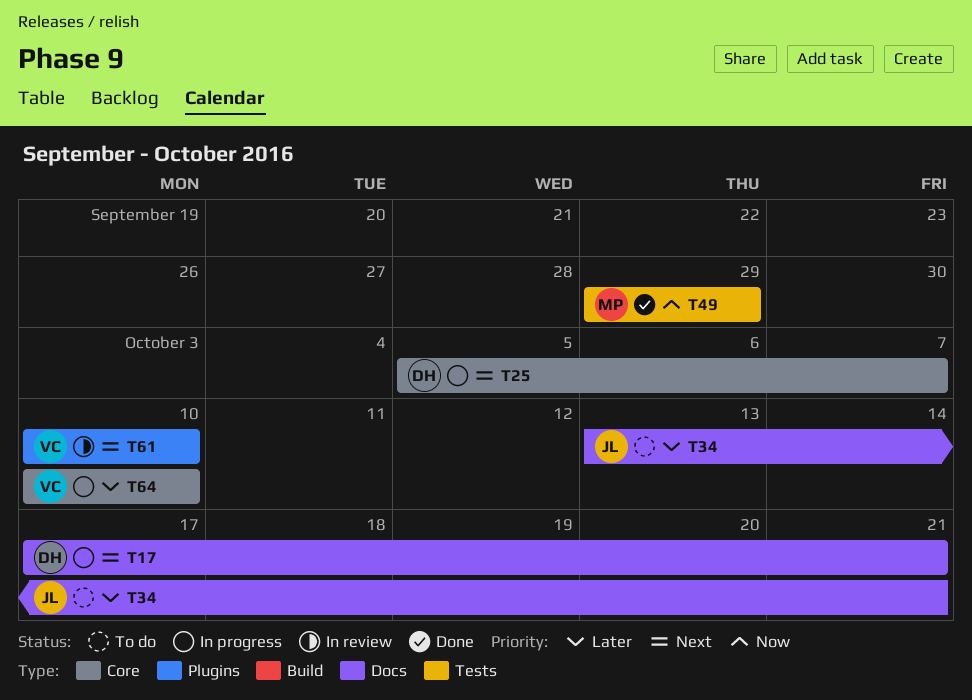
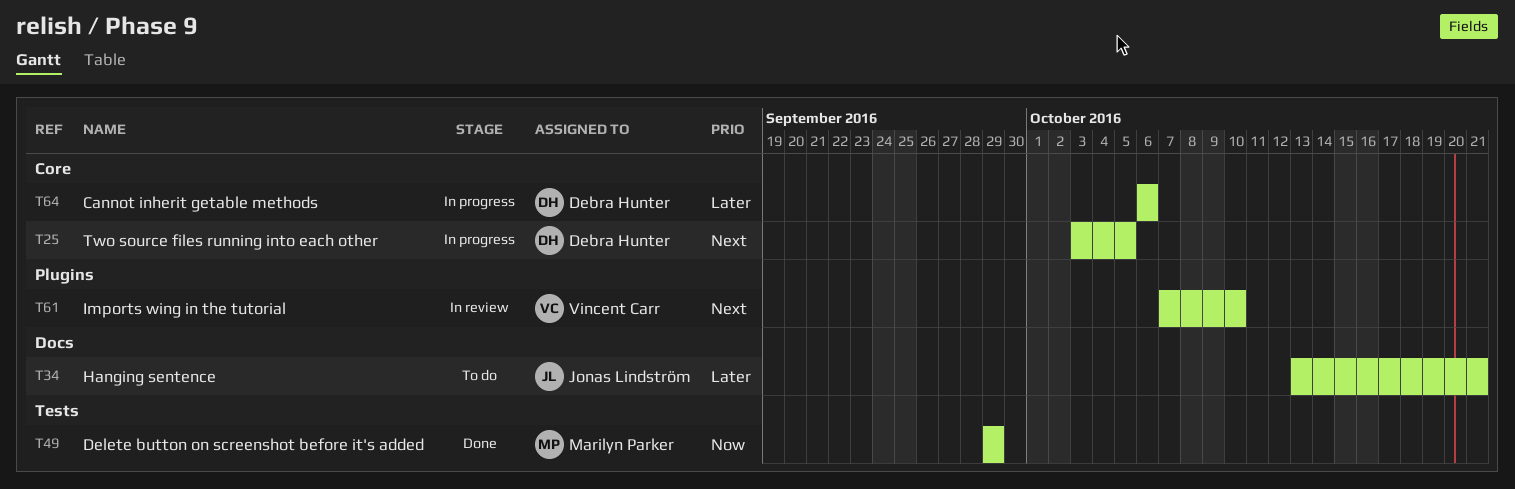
T17: present -> none
T25, start: Oct 5 -> Oct 3
T25, due: Oct 7 -> Oct 5
T61, start: Oct 10 -> Oct 7
T64, owner: Vincent Carr -> Debra Hunter
T64, start: Oct 10 -> Oct 6
T64, due: Oct 10 -> Oct 6

